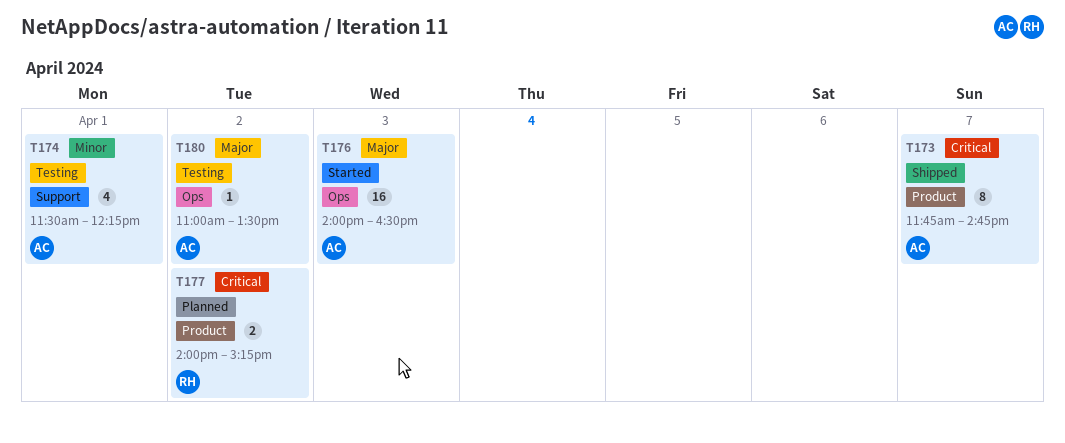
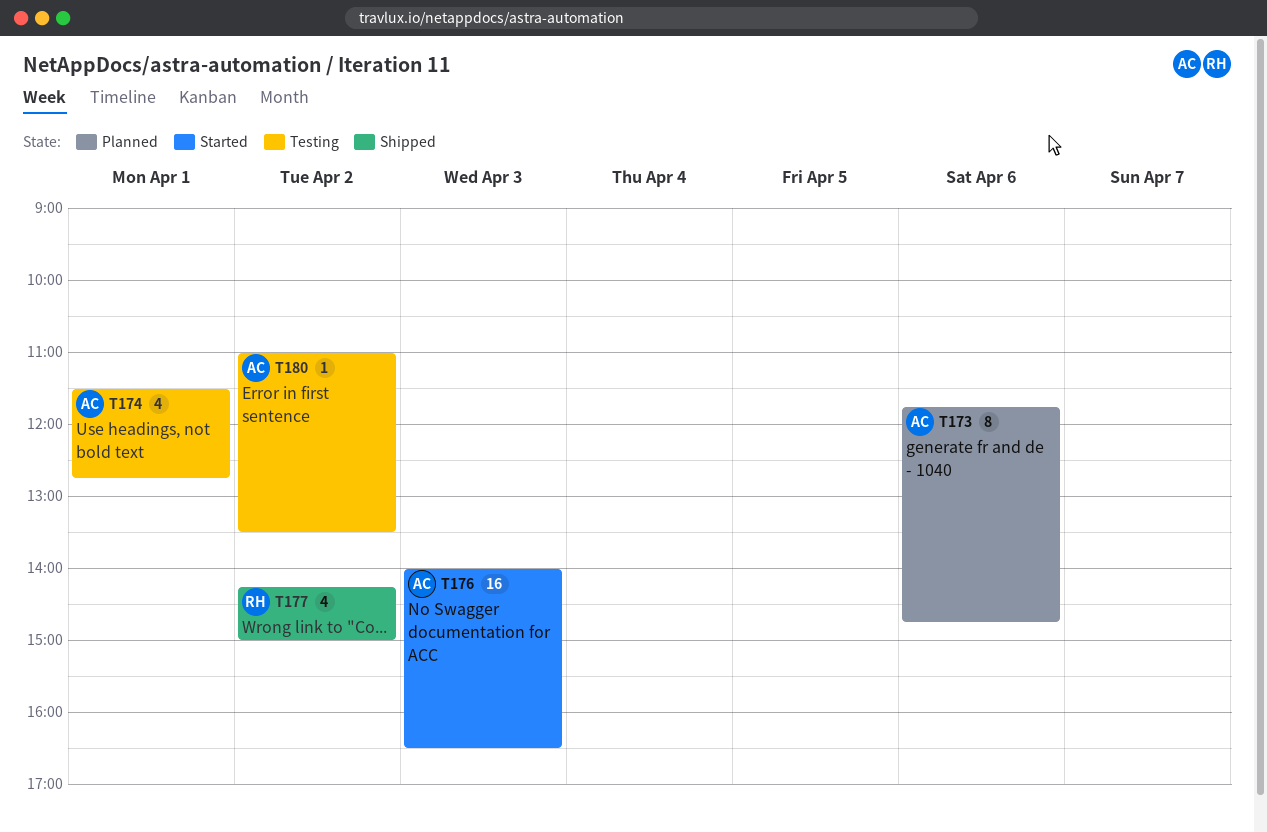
T173, status: Shipped -> Planned
T173, day: Apr 7 -> Apr 6
T174, ends: 12:15 -> 12:45
T177, status: Planned -> Shipped
T177, estimate: 2 -> 4
T177, begins: 14:00 -> 14:15
T177, ends: 15:15 -> 15:00

